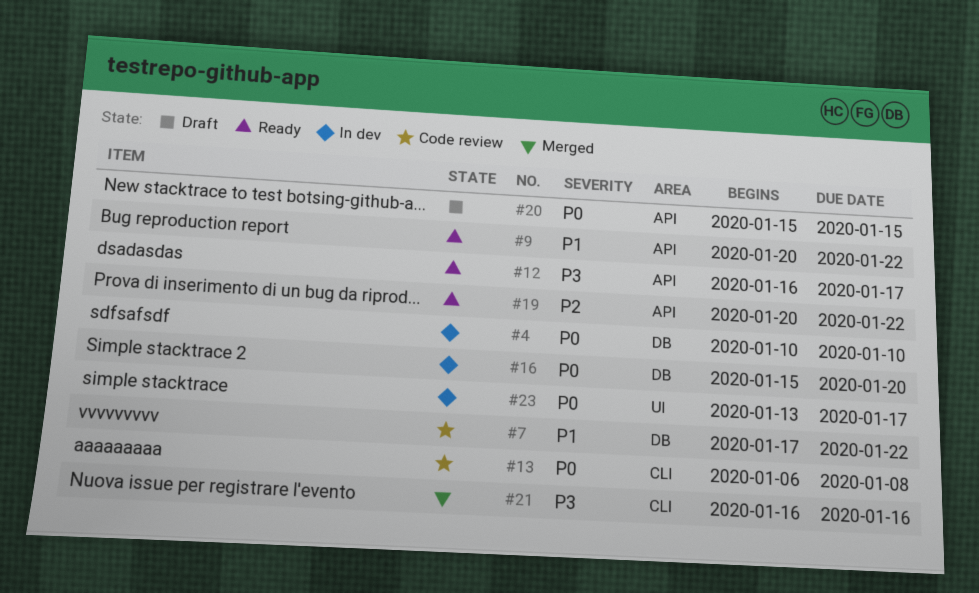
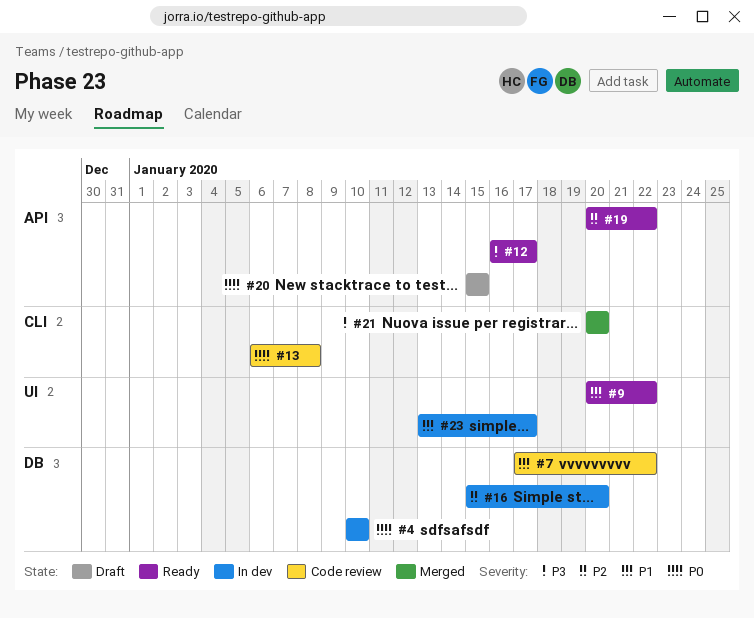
#9, label: API -> UI
#16, priority: P0 -> P2
#21, start: Jan 16 -> Jan 20
#21, due: Jan 16 -> Jan 20
#23, priority: P0 -> P1

